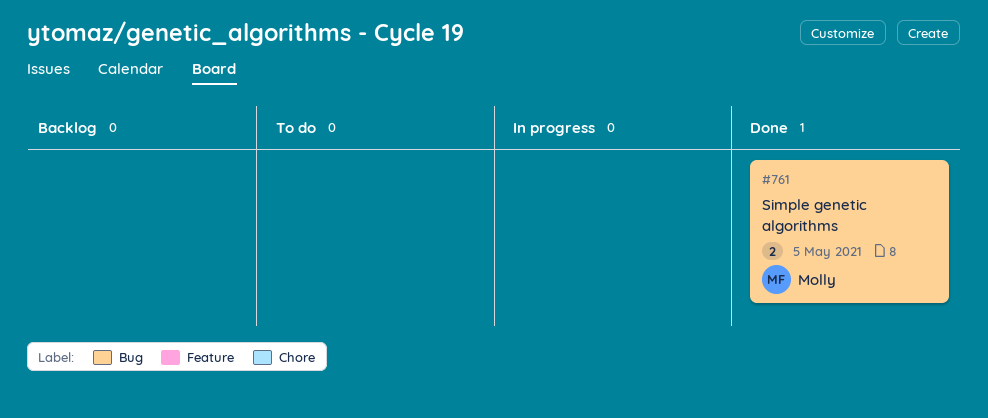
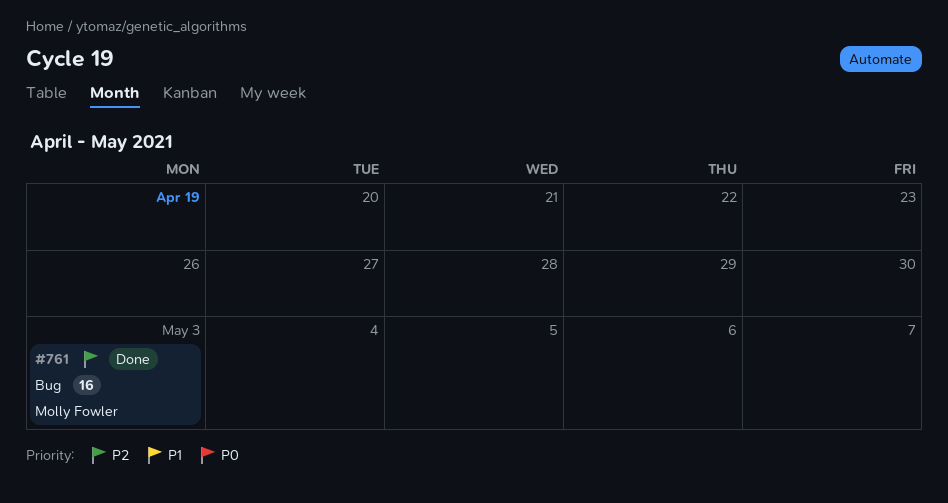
#761, estimate: 2 -> 16
#761, due: May 5 -> May 3

